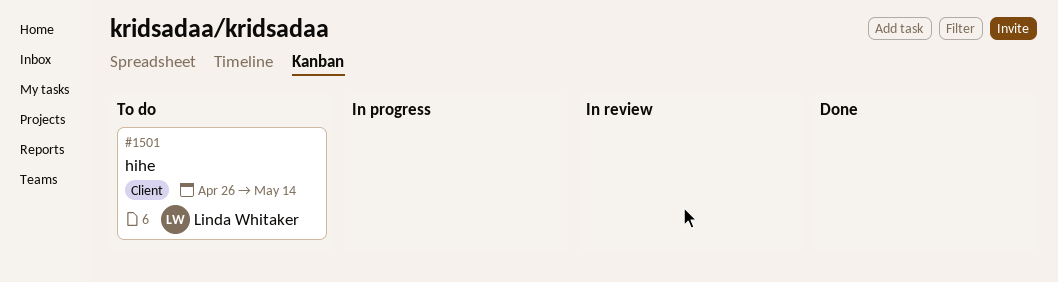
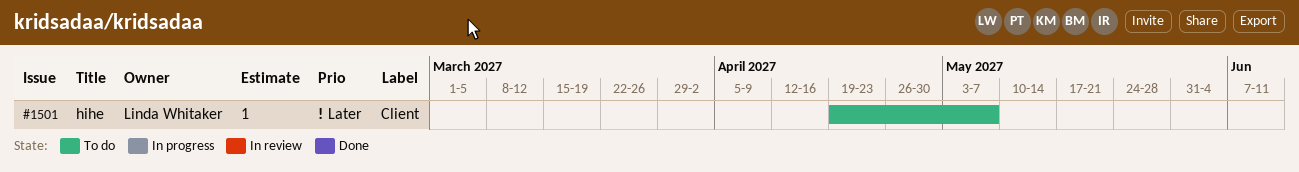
#1501, start: Apr 26 -> Apr 19
#1501, due: May 14 -> May 7

